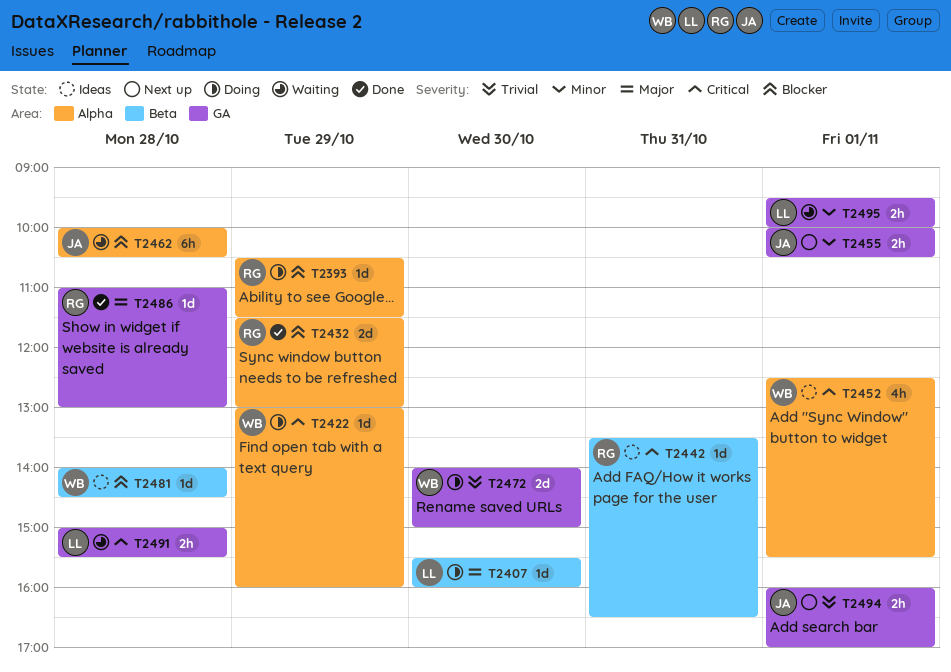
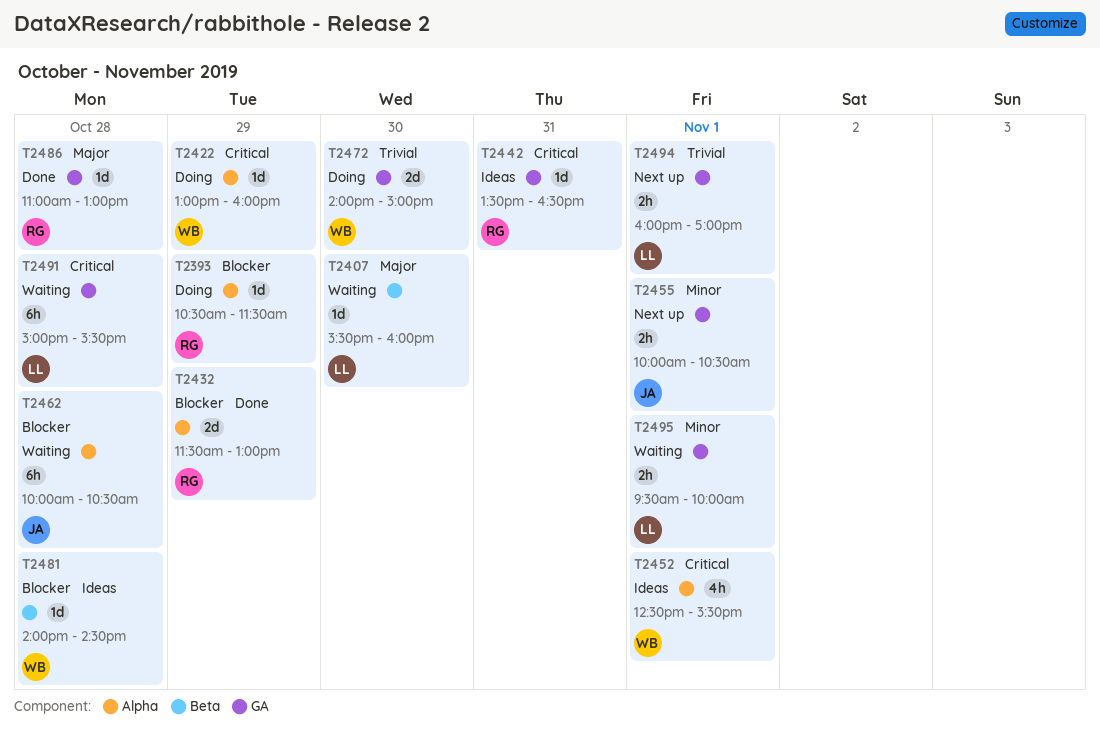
T2407, status: Doing -> Waiting
T2442, label: Beta -> GA
T2491, estimate: 2h -> 6h
T2494, owner: JA -> LL

